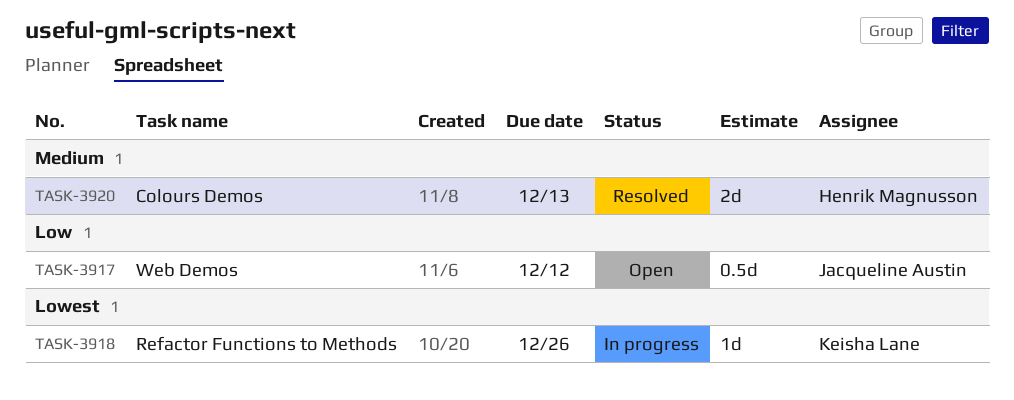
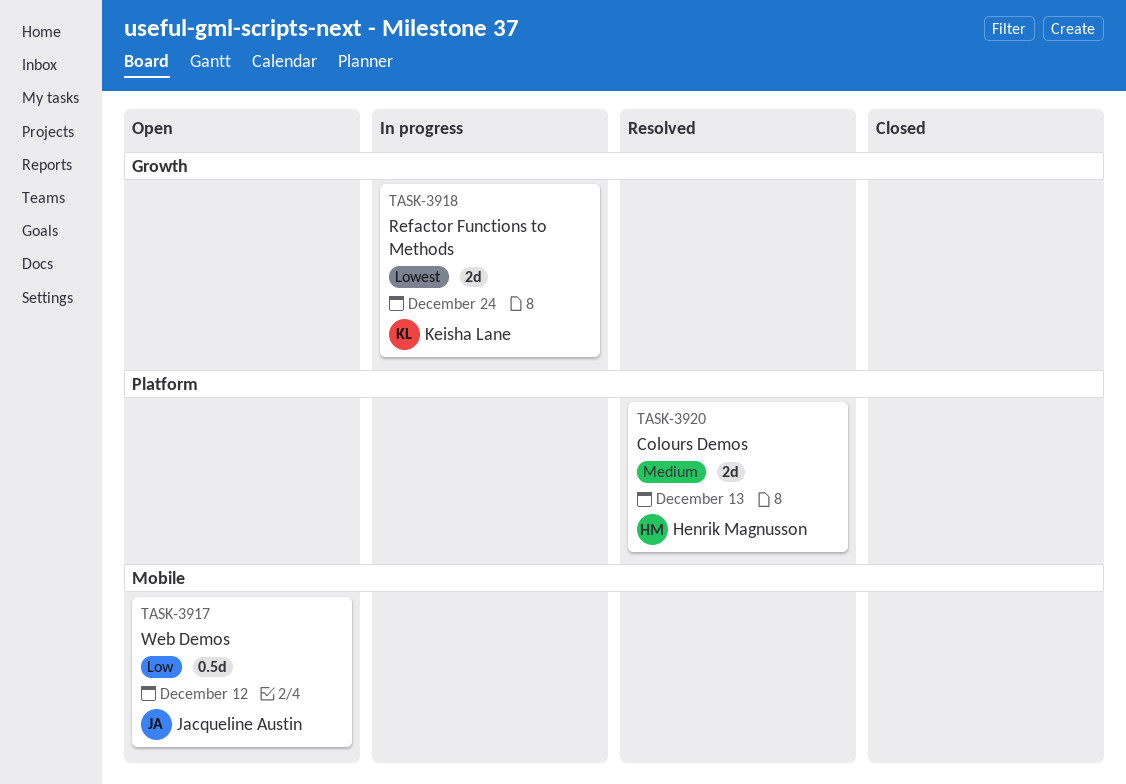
TASK-3918, estimate: 1d -> 2d
TASK-3918, due: Dec 26 -> Dec 24

